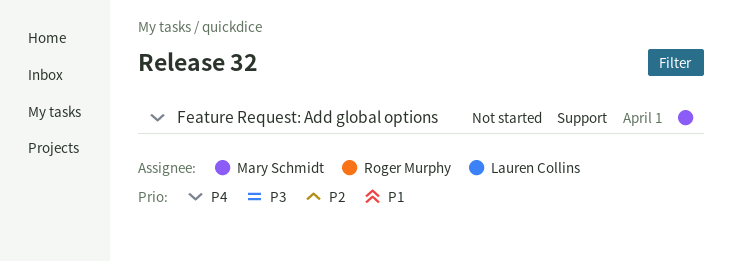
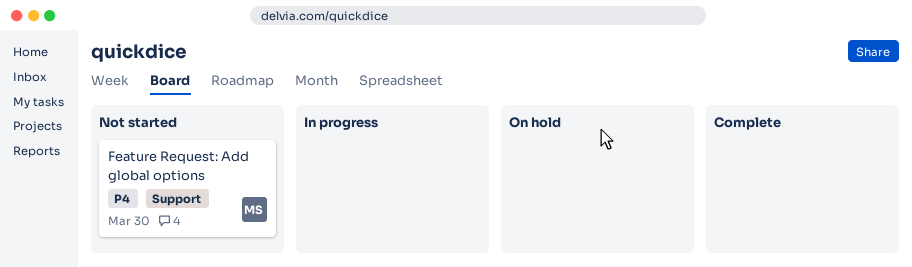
Feature Request: Add global options, due: Apr 1 -> Mar 30

